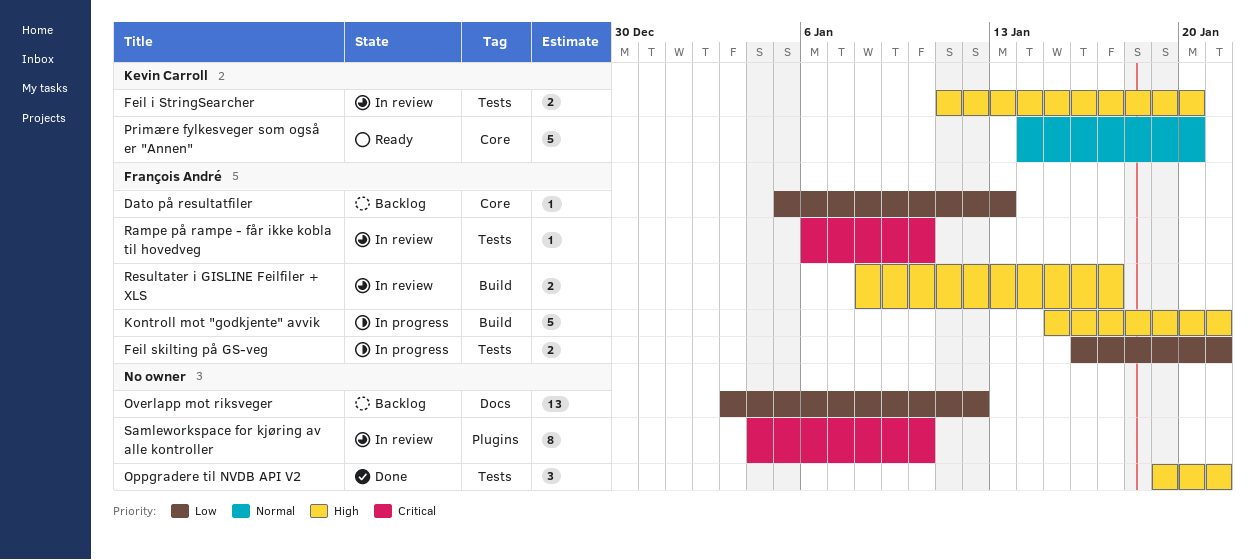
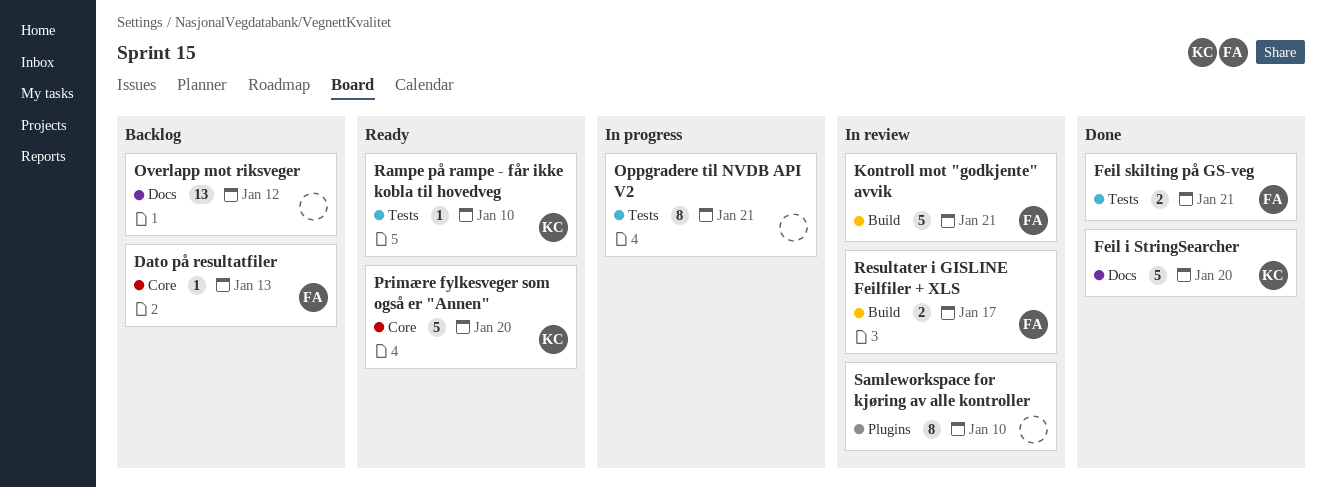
Feil i StringSearcher, status: In review -> Done
Feil i StringSearcher, label: Tests -> Docs
Feil i StringSearcher, estimate: 2 -> 5
Feil skilting på GS-veg, status: In progress -> Done
Kontroll mot "godkjente" avvik, status: In progress -> In review
Oppgradere til NVDB API V2, status: Done -> In progress
Oppgradere til NVDB API V2, estimate: 3 -> 8
Rampe på rampe - får ikke kobla til hovedveg, status: In review -> Ready
Rampe på rampe - får ikke kobla til hovedveg, owner: François André -> Kevin Carroll

